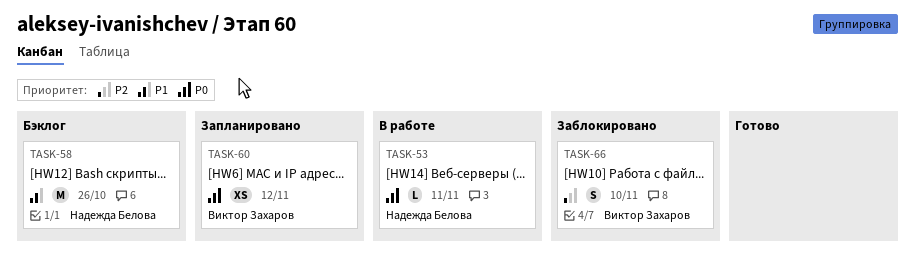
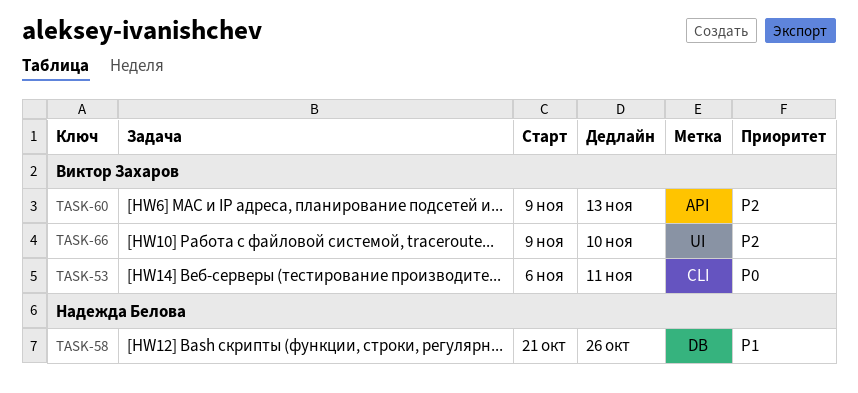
TASK-53, owner: Надежда Белова -> Виктор Захаров
TASK-60, priority: P0 -> P2
TASK-60, due: Nov 12 -> Nov 13

